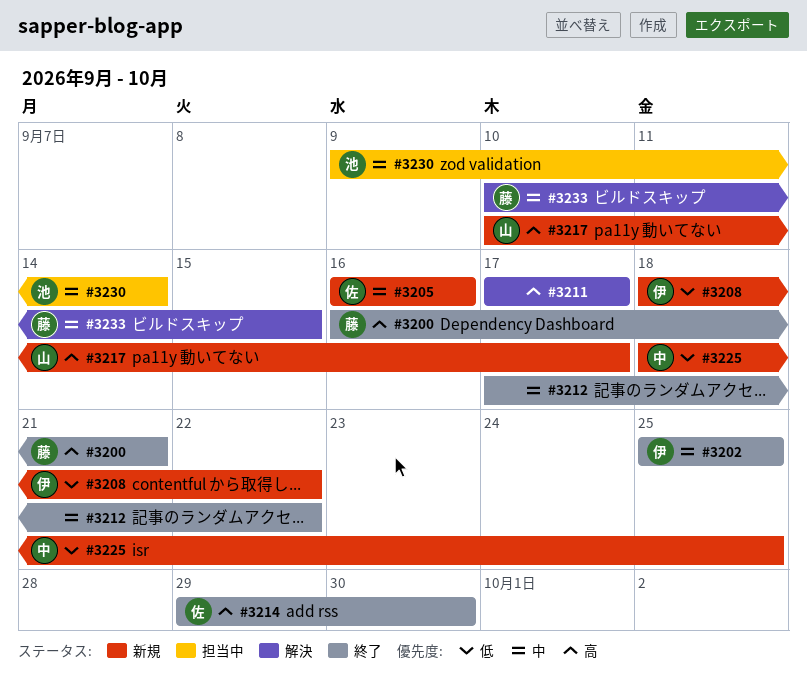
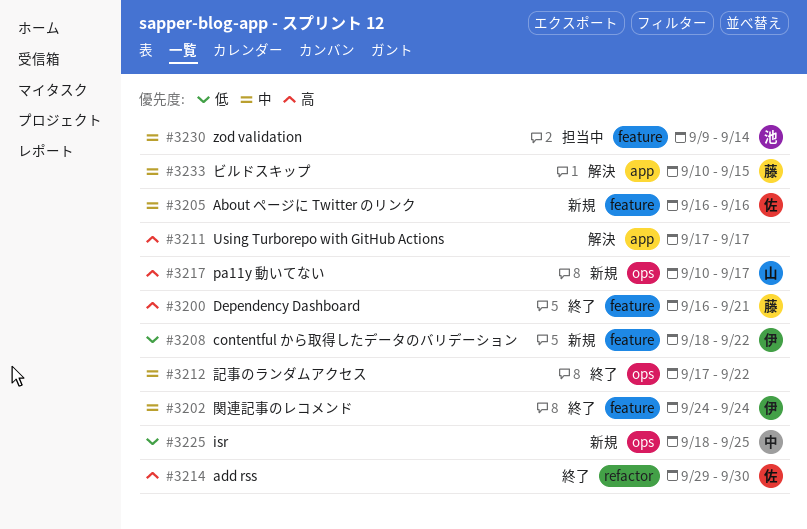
#3202, start: Sep 25 -> Sep 24
#3202, due: Sep 25 -> Sep 24

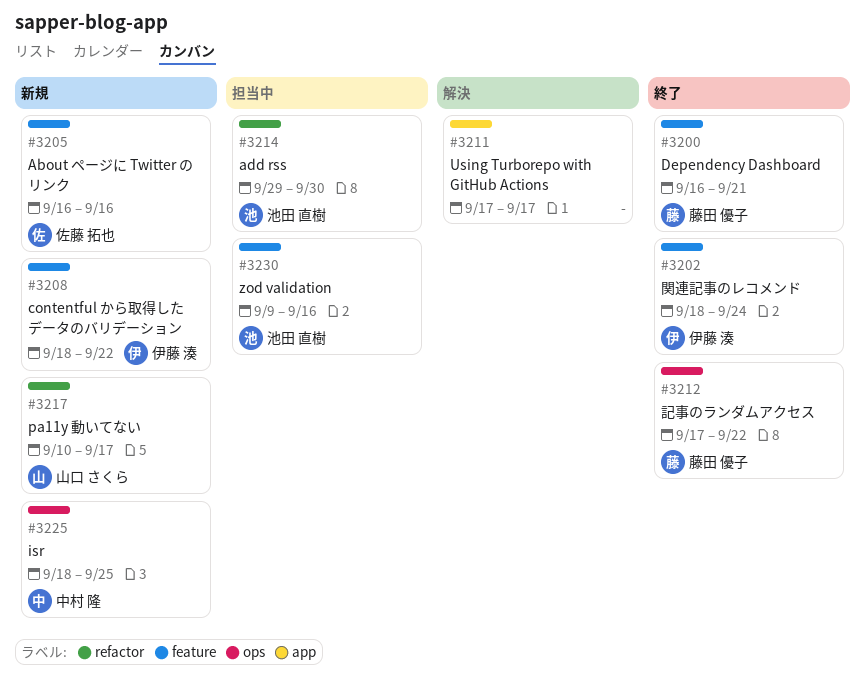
#3202, start: Sep 24 -> Sep 18
#3212, owner: none -> 藤田 優子
#3214, status: 終了 -> 担当中
#3214, owner: 佐藤 拓也 -> 池田 直樹
#3217, label: ops -> refactor
#3230, due: Sep 14 -> Sep 16
#3233: present -> none

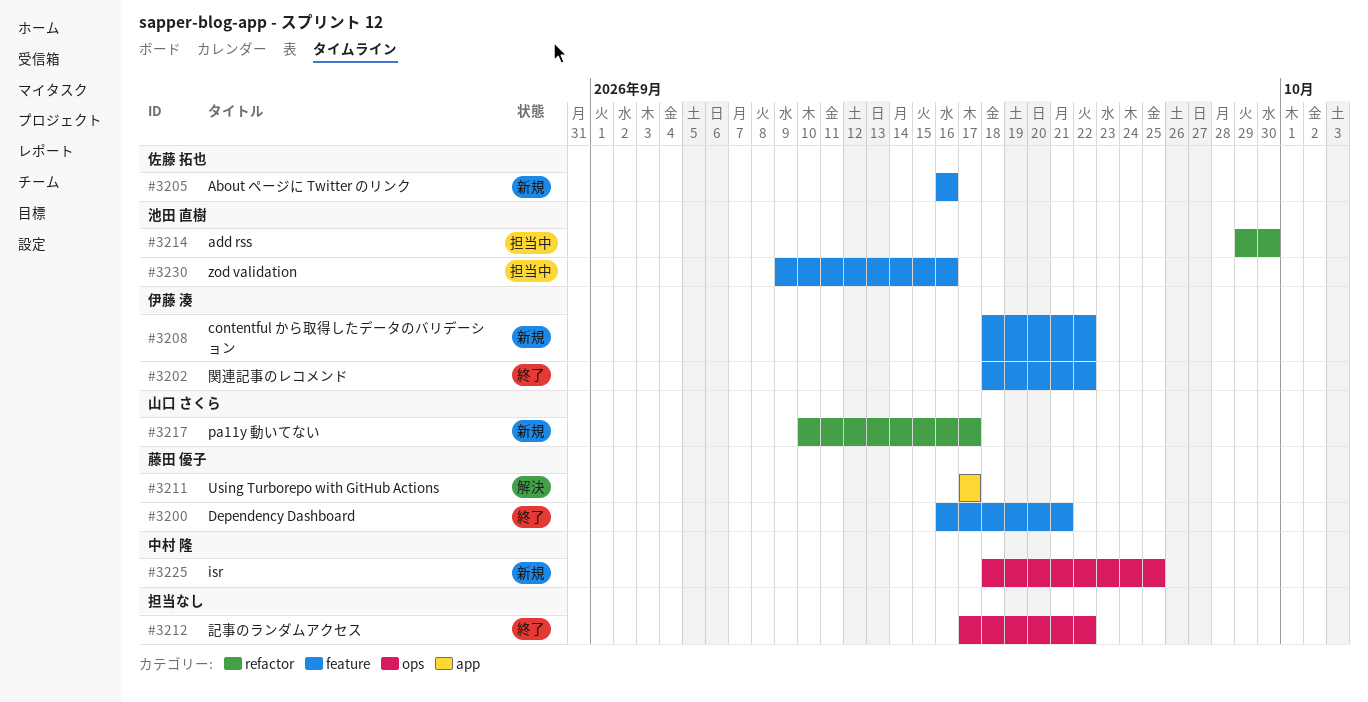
#3202, due: Sep 24 -> Sep 22
#3211, owner: none -> 藤田 優子
#3212, owner: 藤田 優子 -> none

